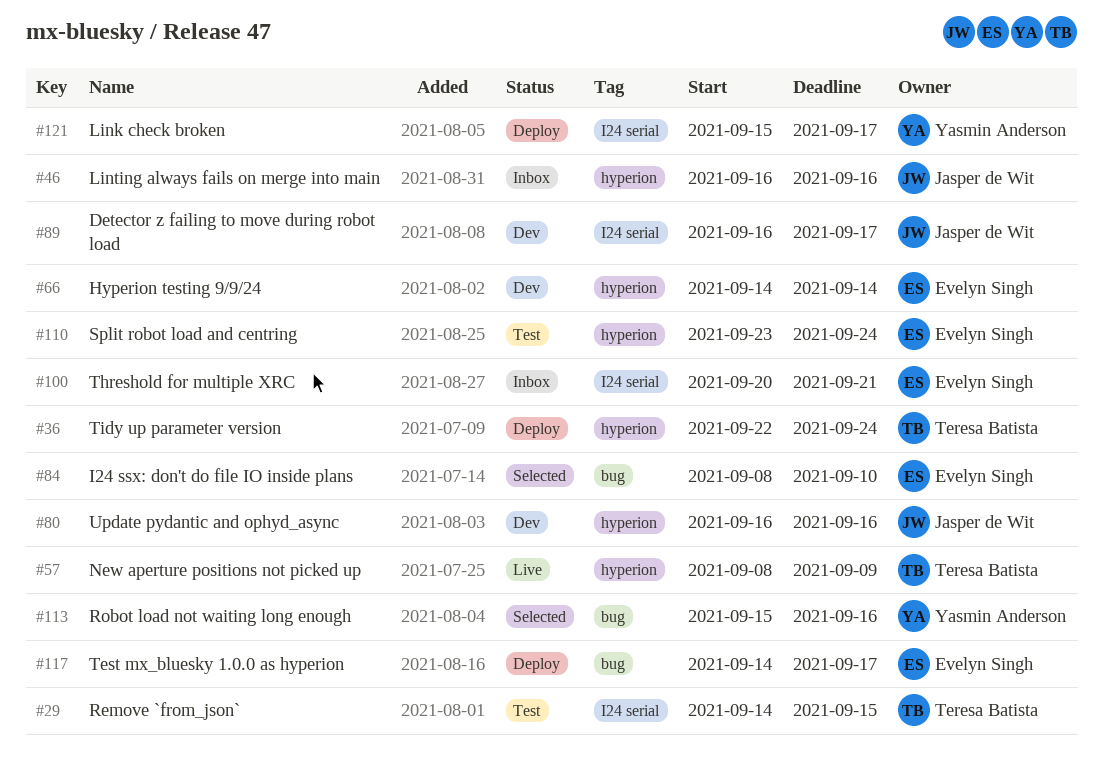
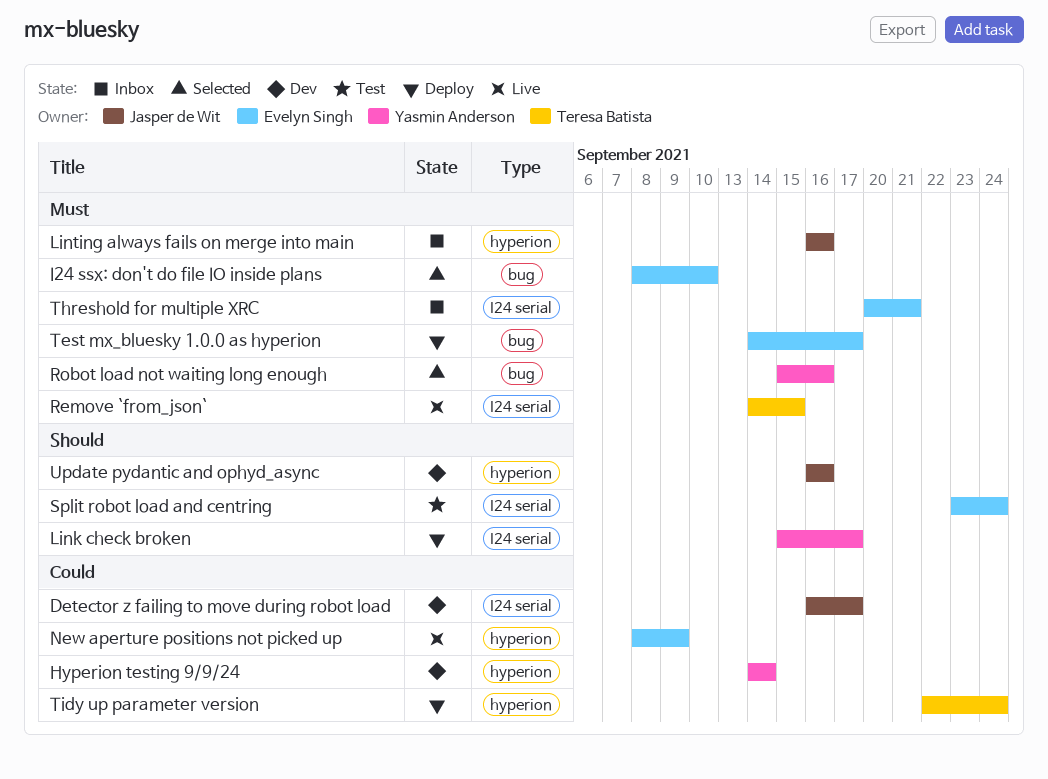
Hyperion testing 9/9/24, owner: Evelyn Singh -> Yasmin Anderson
New aperture positions not picked up, owner: Teresa Batista -> Evelyn Singh
Remove `from_json`, status: Test -> Live
Split robot load and centring, label: hyperion -> I24 serial

